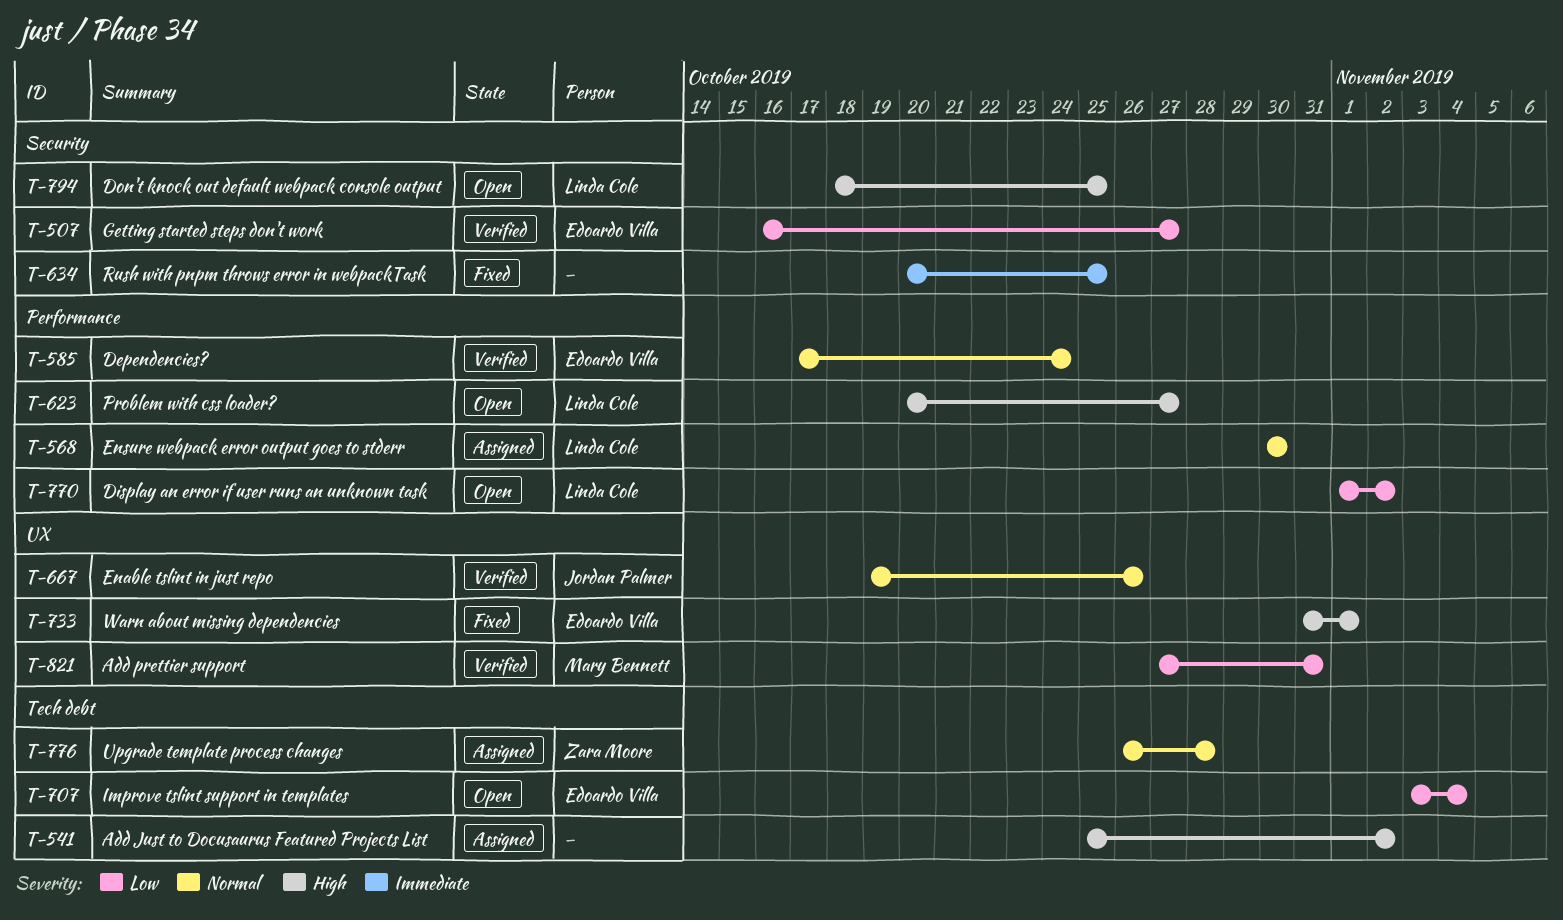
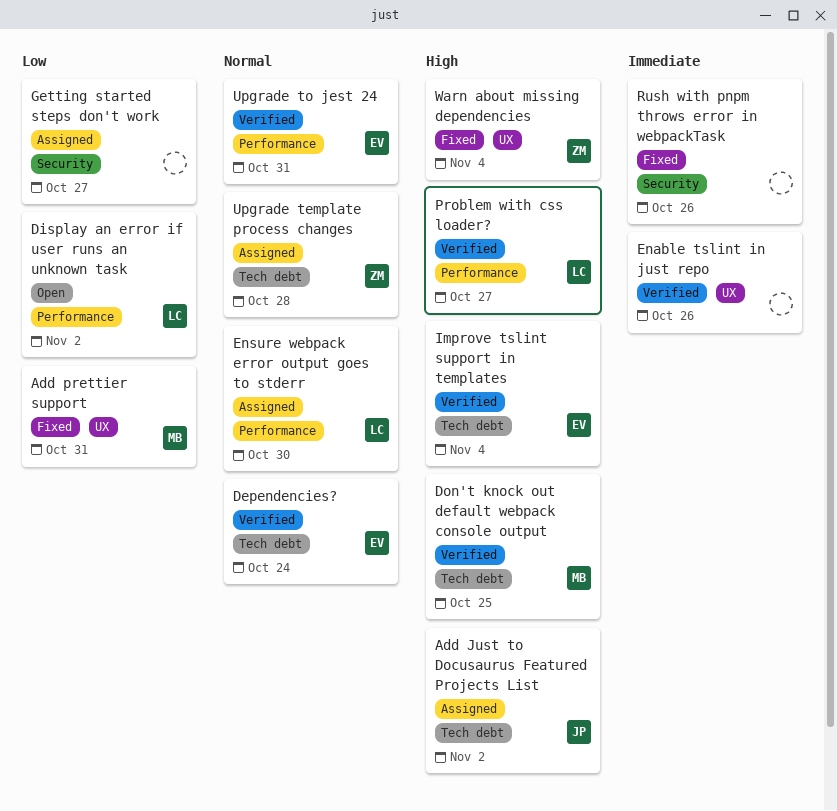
Add Just to Docusaurus Featured Projects List, owner: none -> Jordan Palmer
Add prettier support, status: Verified -> Fixed
Dependencies?, label: Performance -> Tech debt
Don't knock out default webpack console output, status: Open -> Verified
Don't knock out default webpack console output, owner: Linda Cole -> Mary Bennett
Don't knock out default webpack console output, label: Security -> Tech debt
Enable tslint in just repo, owner: Jordan Palmer -> none
Enable tslint in just repo, priority: Normal -> Immediate
Getting started steps don't work, status: Verified -> Assigned
Getting started steps don't work, owner: Edoardo Villa -> none
Improve tslint support in templates, status: Open -> Verified
Improve tslint support in templates, priority: Low -> High
Problem with css loader?, status: Open -> Verified
Rush with pnpm throws error in webpackTask, due: Oct 25 -> Oct 26
Upgrade to jest 24: none -> present
Warn about missing dependencies, owner: Edoardo Villa -> Zara Moore
Warn about missing dependencies, due: Nov 1 -> Nov 4

